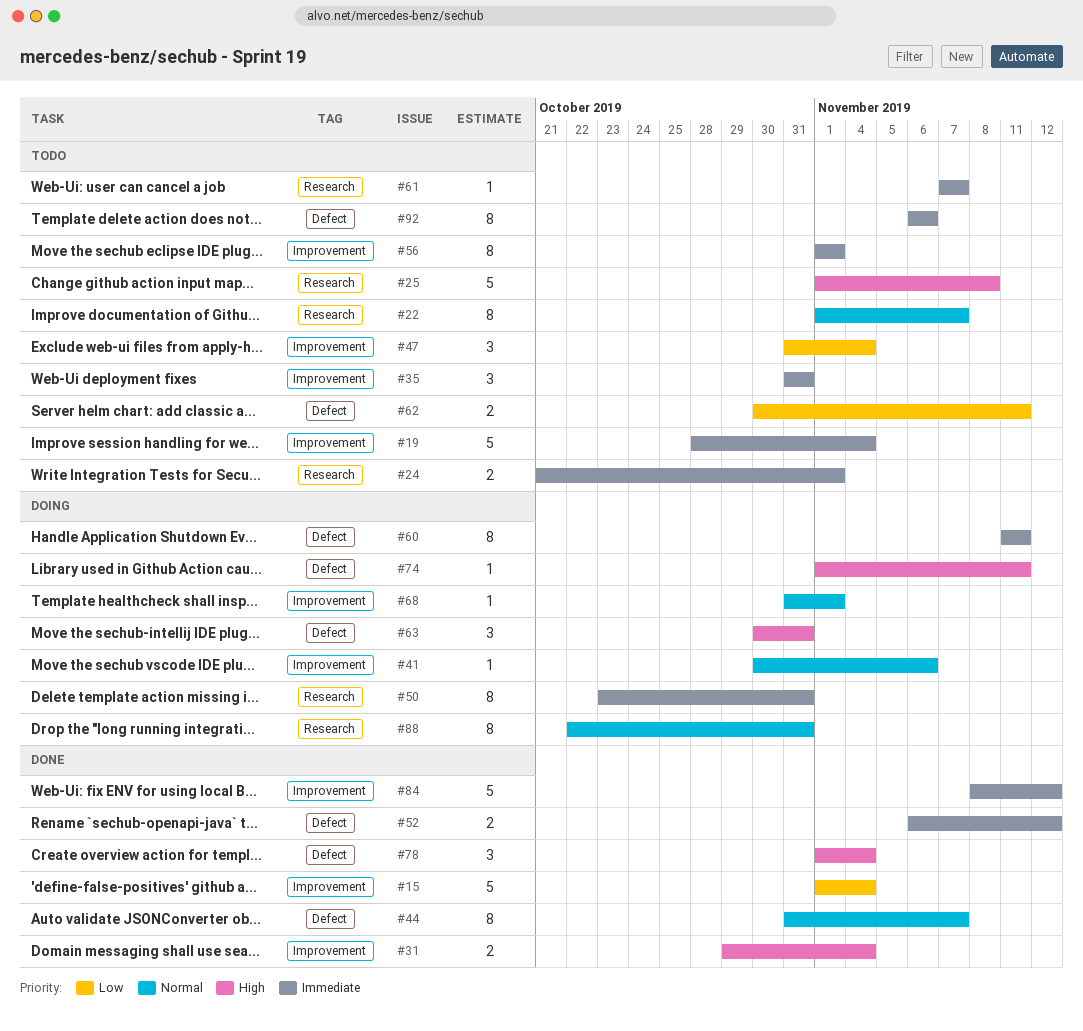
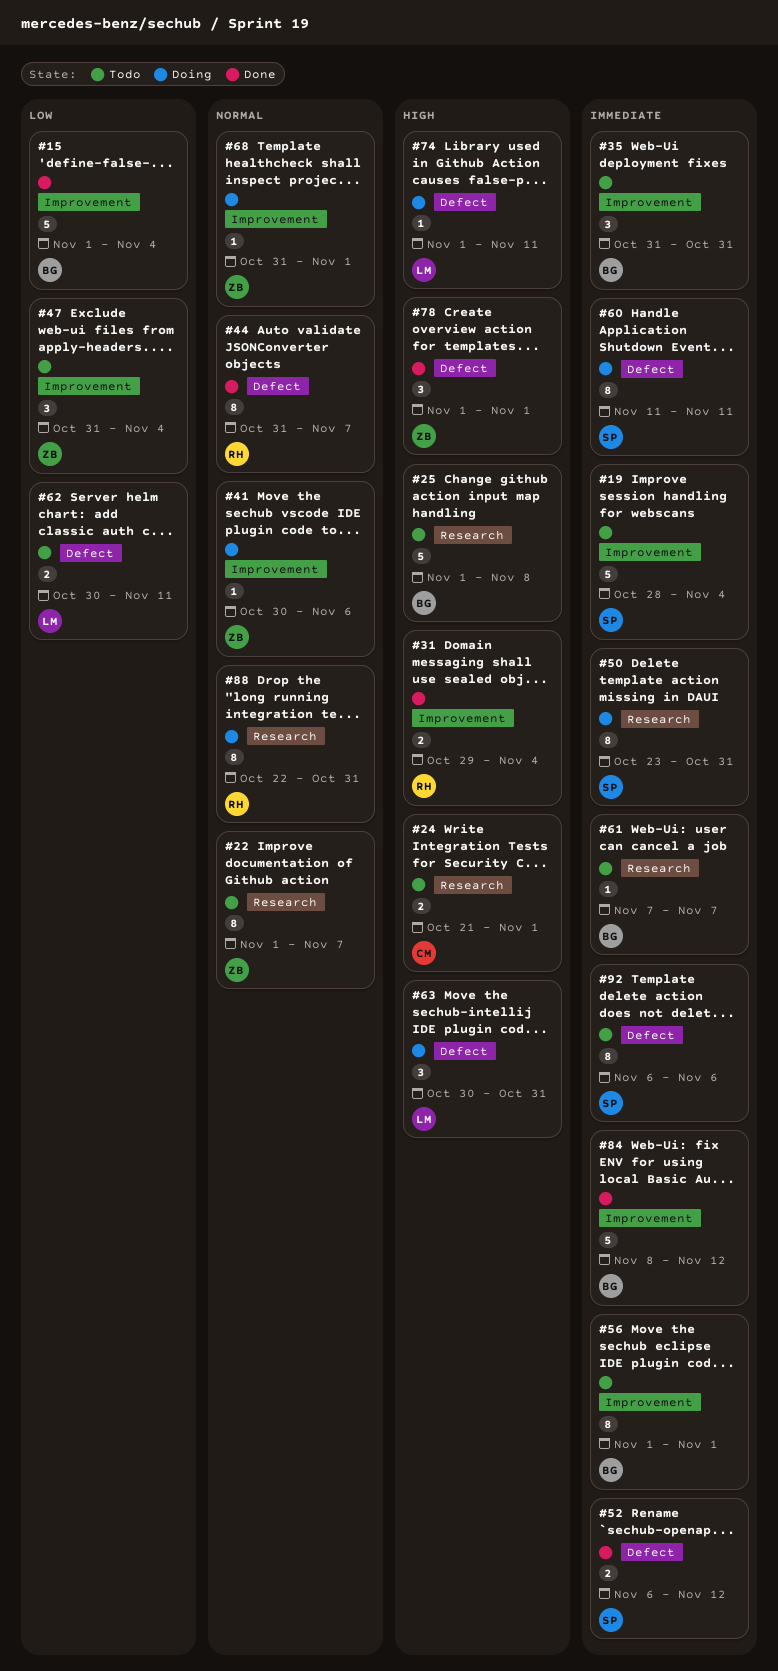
#24, priority: Immediate -> High
#78, due: Nov 4 -> Nov 1

